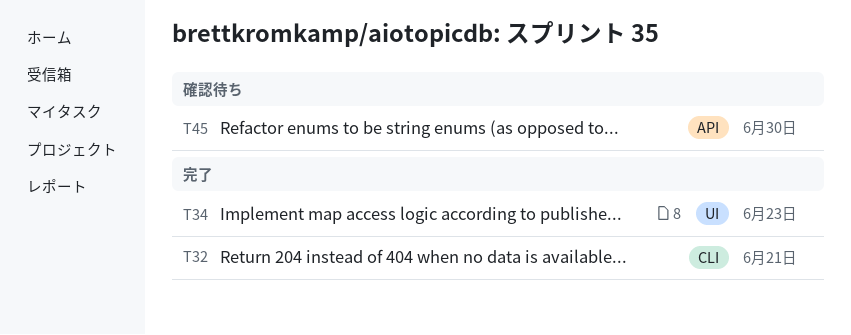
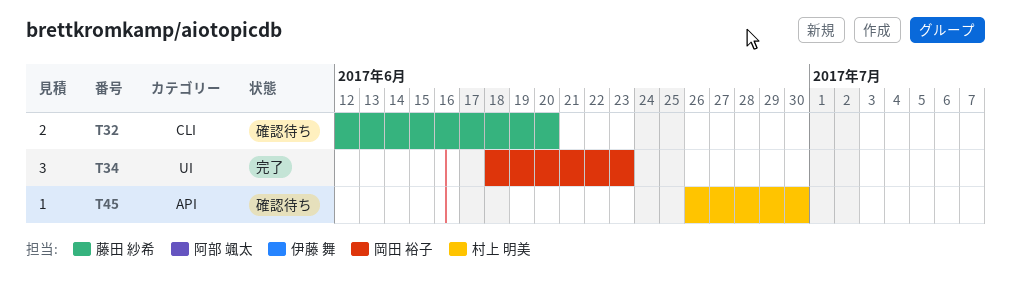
T32, status: 完了 -> 確認待ち
T32, due: Jun 21 -> Jun 20

